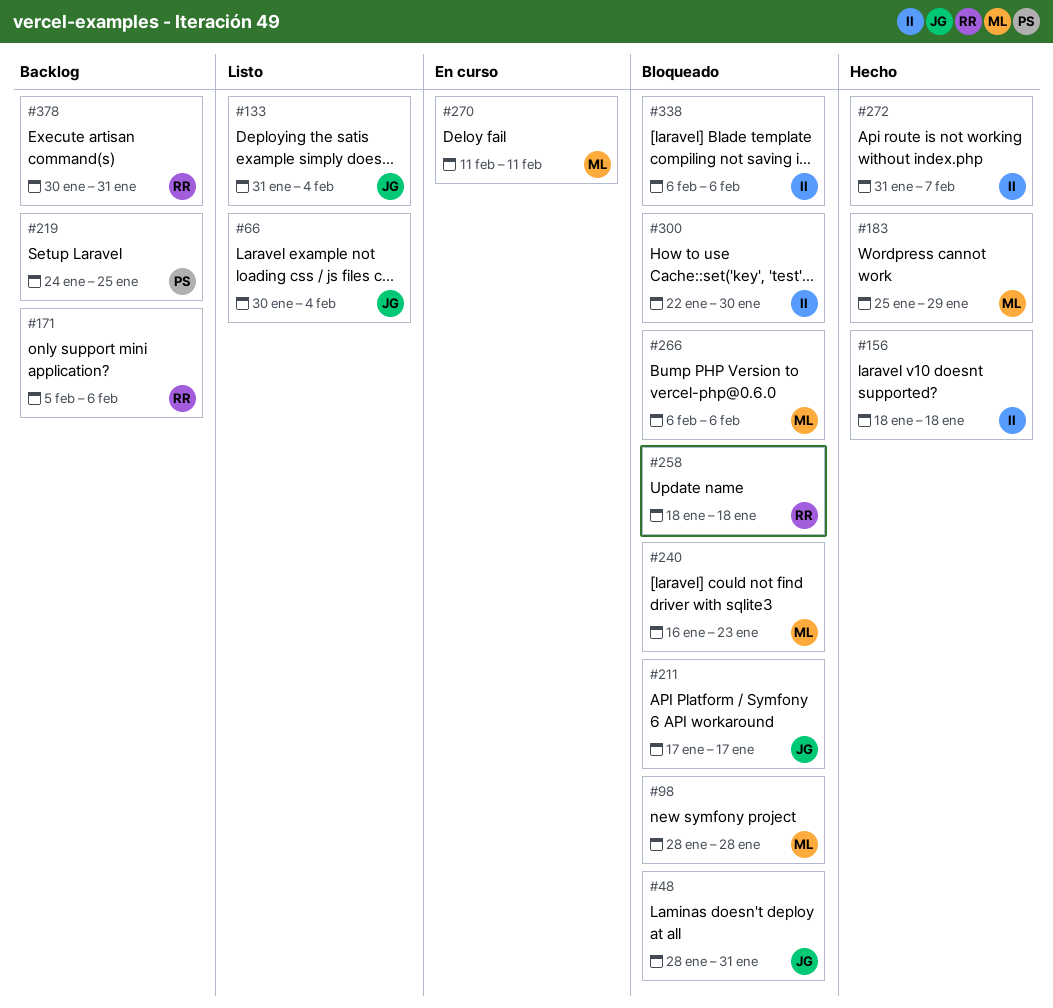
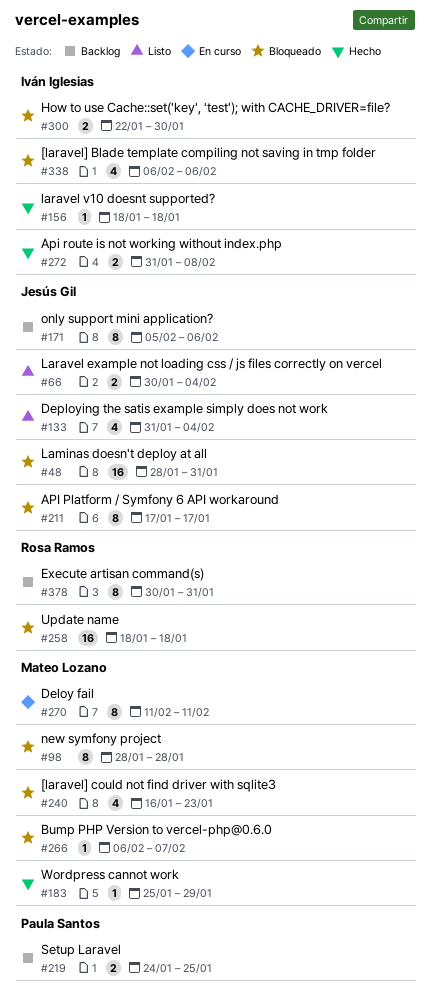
#171, owner: Rosa Ramos -> Jesús Gil
#266, due: Feb 6 -> Feb 7
#272, due: Feb 7 -> Feb 8

